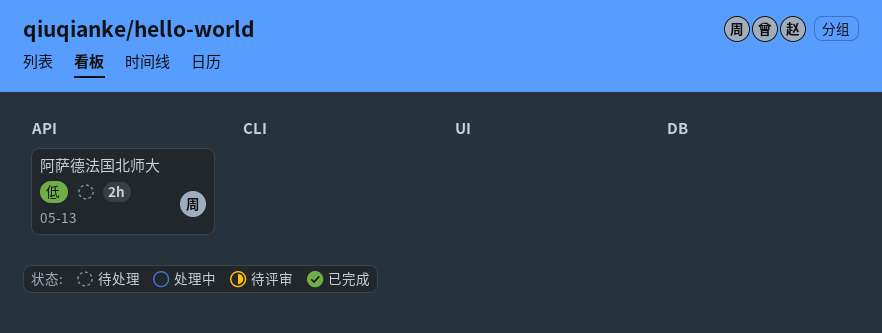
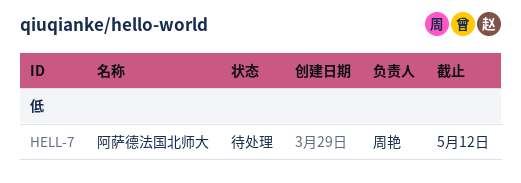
阿萨德法国北师大, due: May 13 -> May 12

